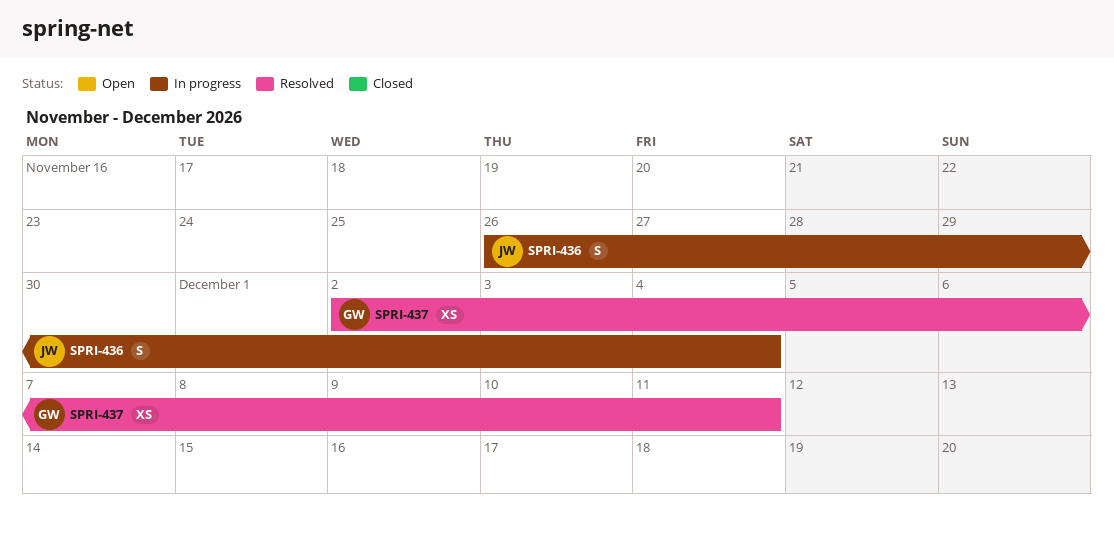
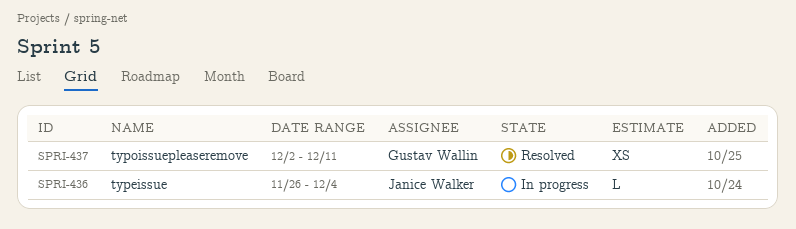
SPRI-436, estimate: S -> L

